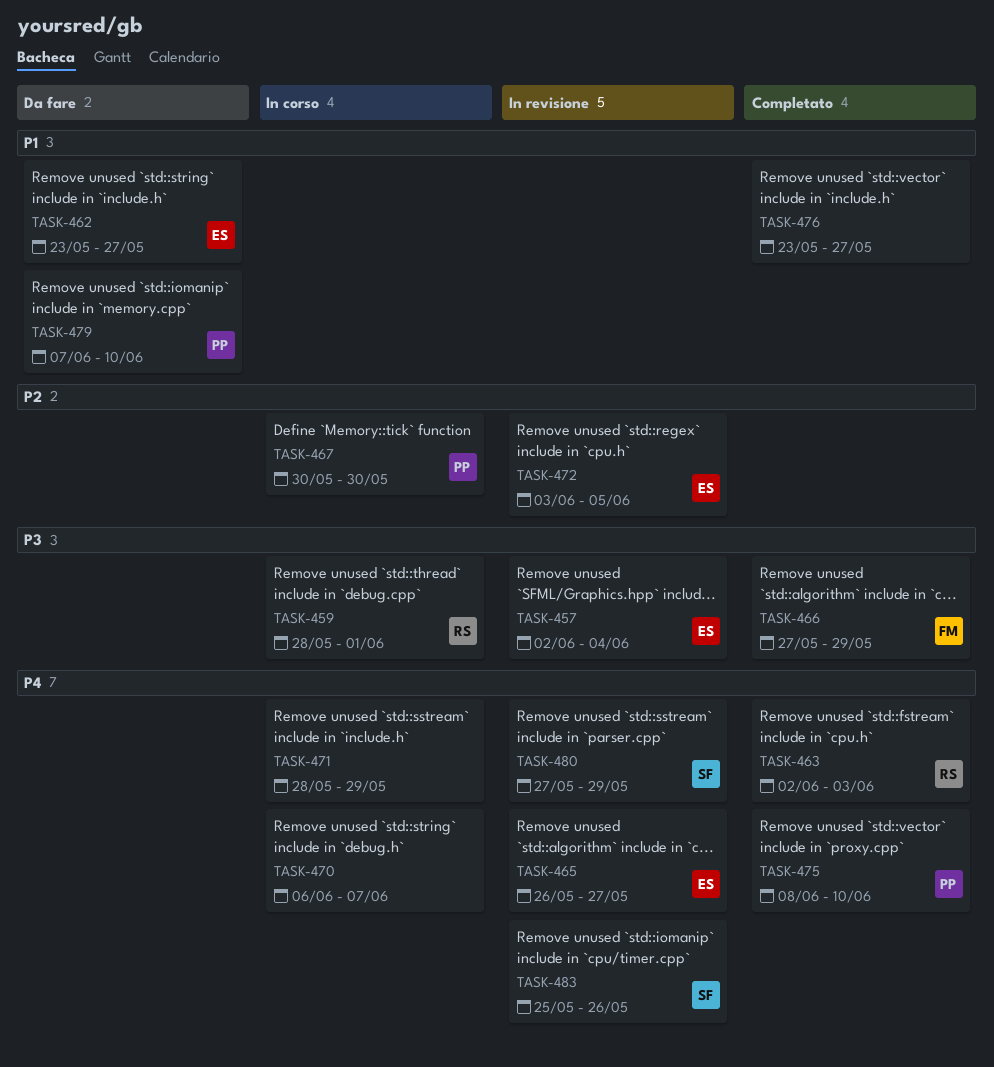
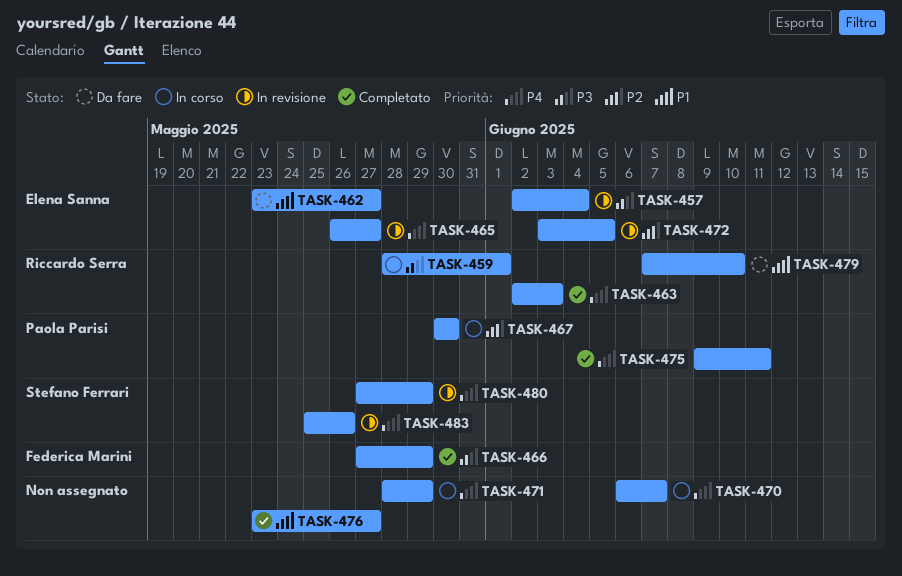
TASK-475, start: Jun 8 -> Jun 9
TASK-475, due: Jun 10 -> Jun 11
TASK-479, owner: Paola Parisi -> Riccardo Serra

